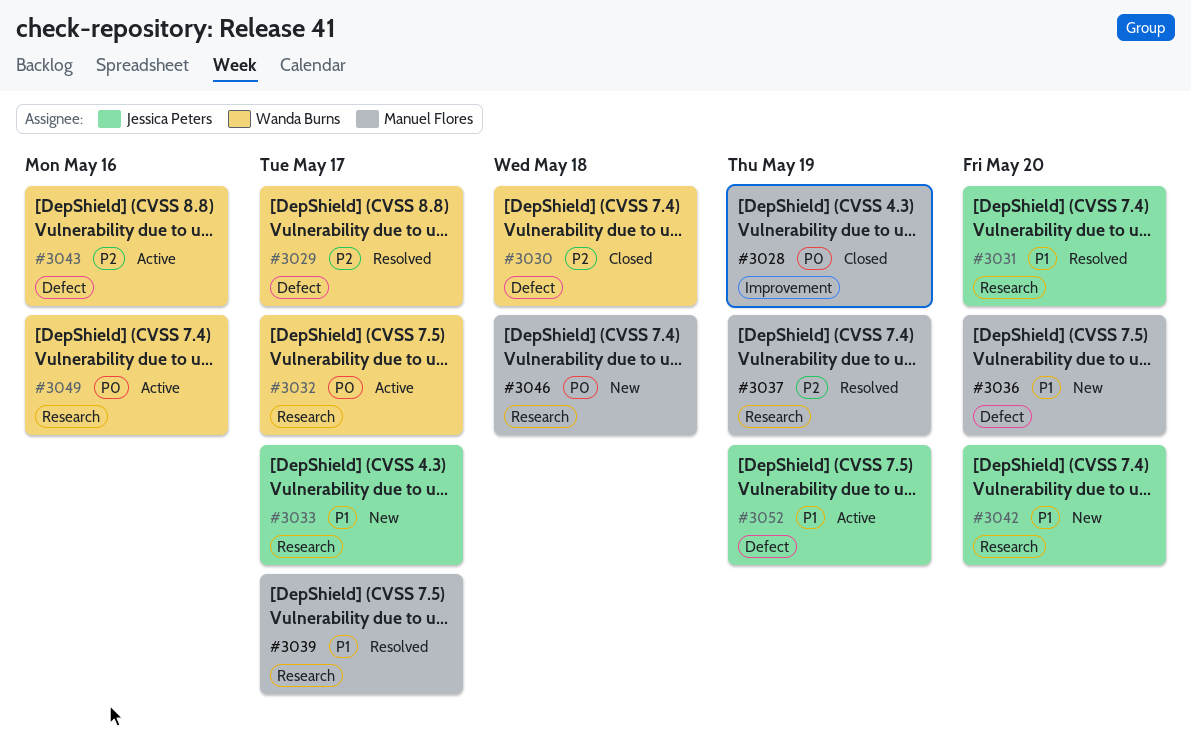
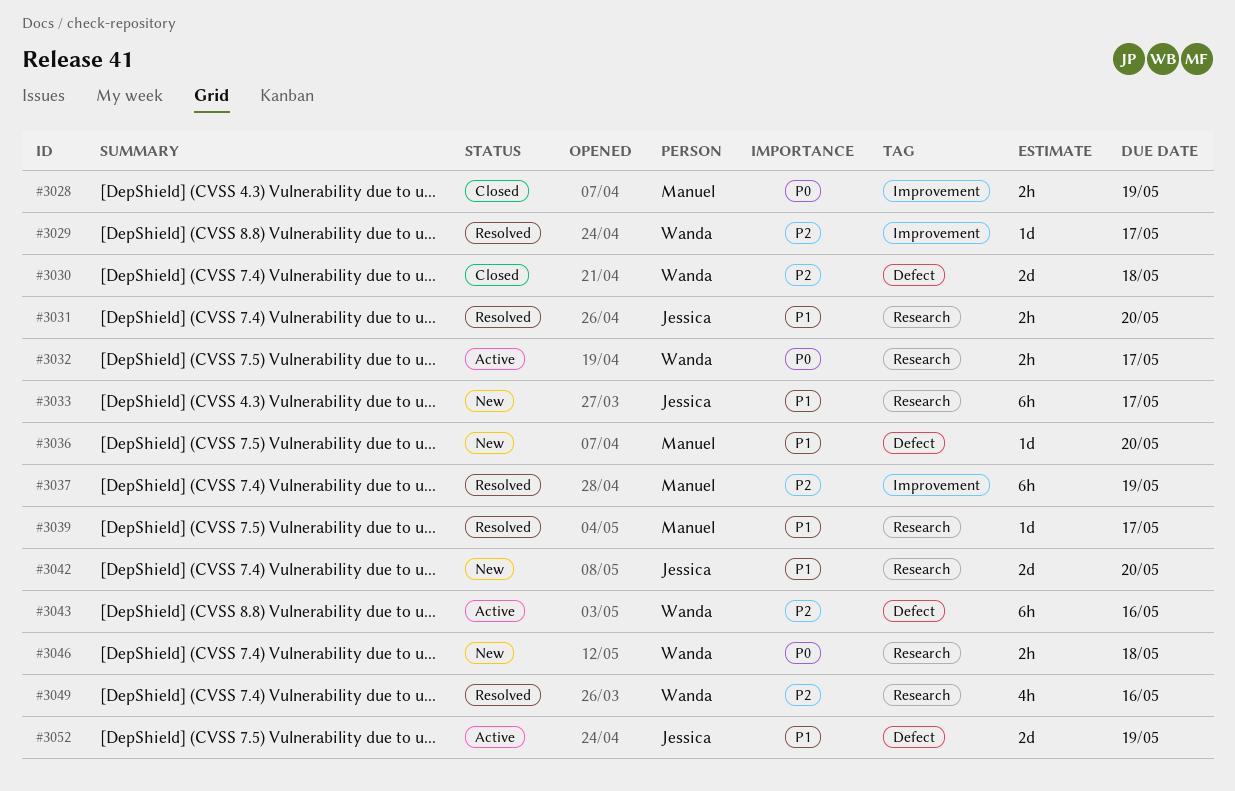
#3029, label: Defect -> Improvement
#3037, label: Research -> Improvement
#3046, owner: Manuel Flores -> Wanda Burns
#3049, status: Active -> Resolved
#3049, priority: P0 -> P2

